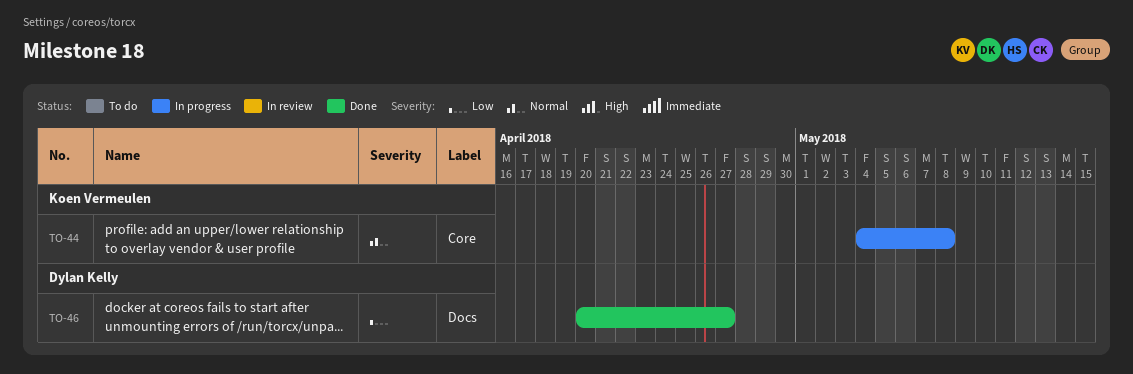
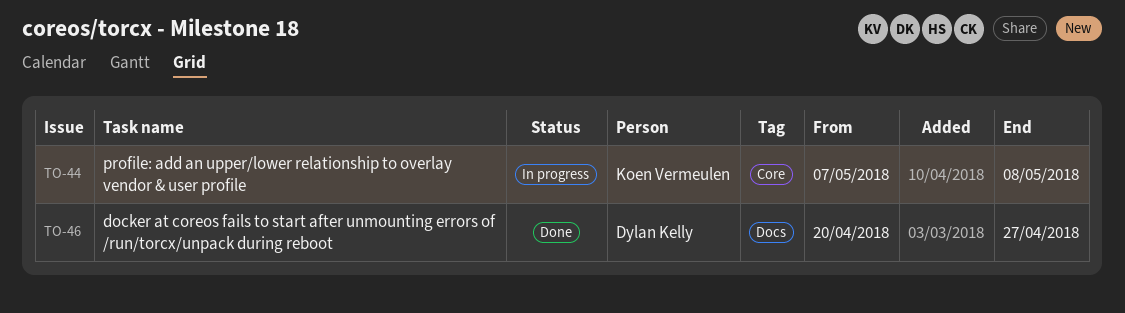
TO-44, start: May 4 -> May 7

